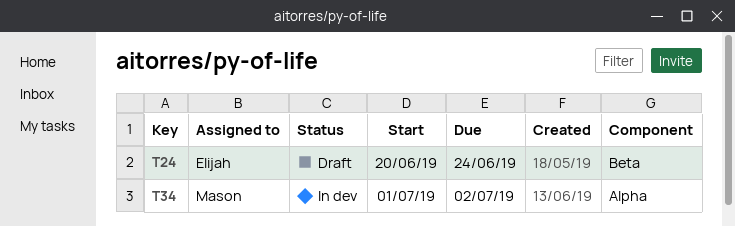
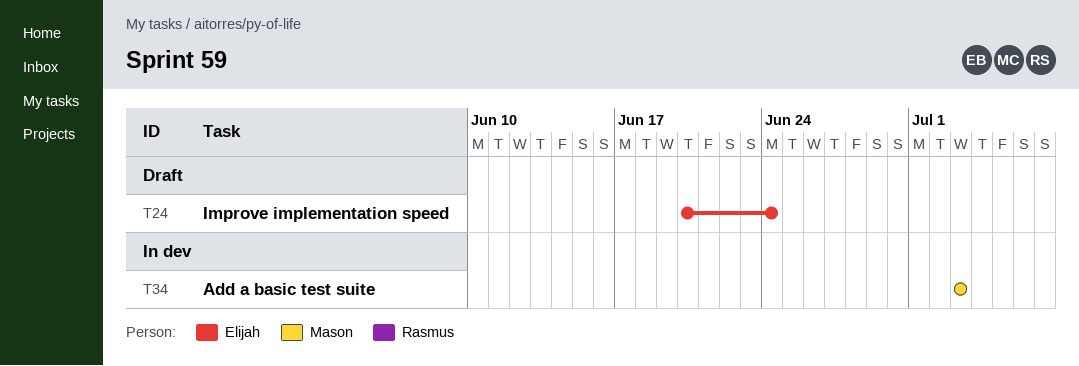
T34, start: Jul 1 -> Jul 3
T34, due: Jul 2 -> Jul 3

